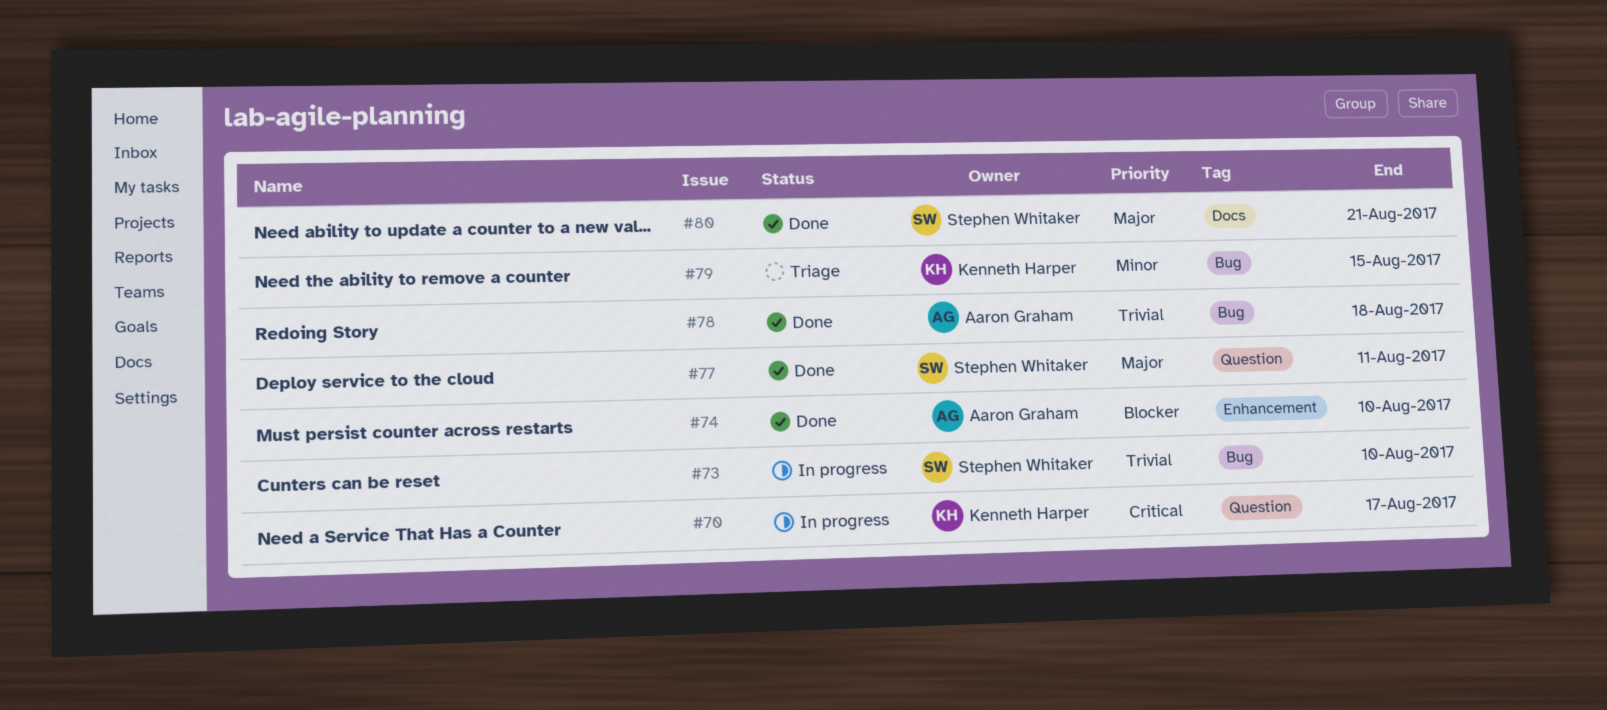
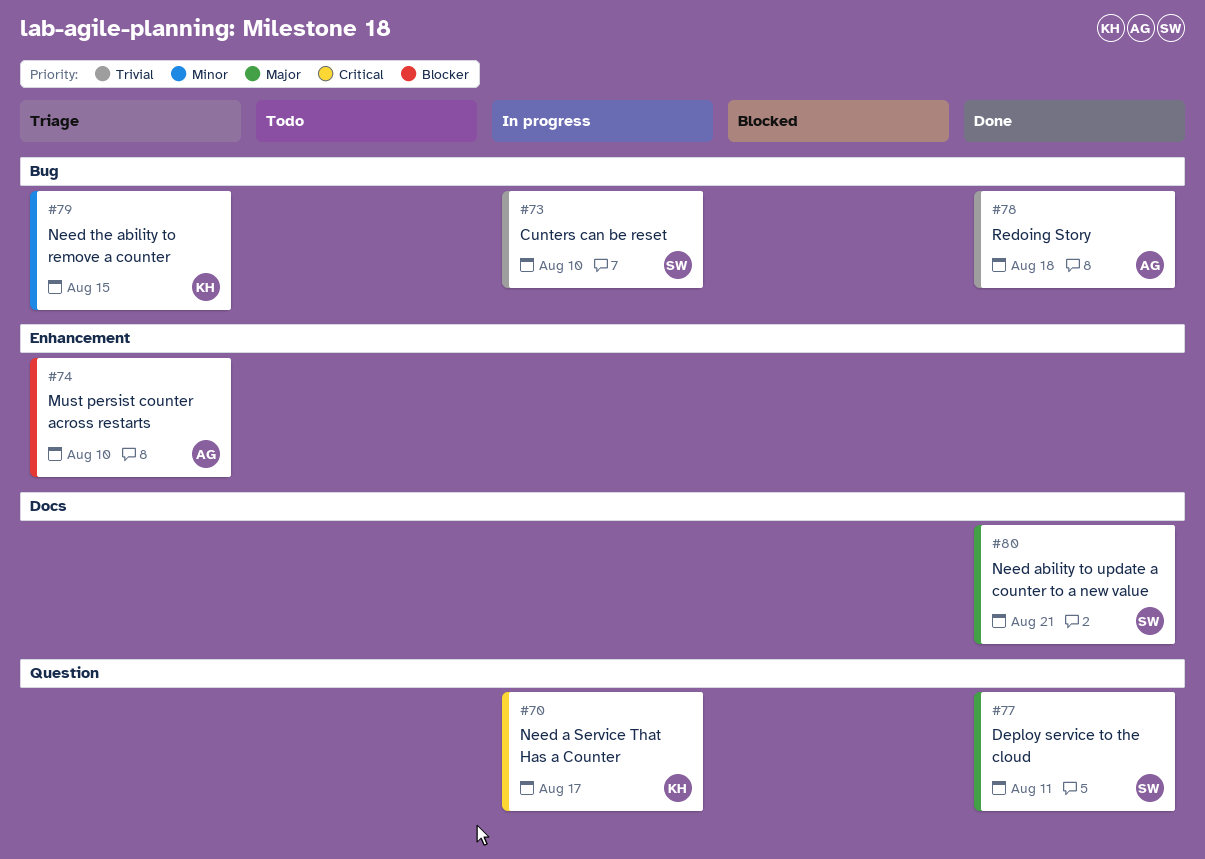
#74, status: Done -> Triage

